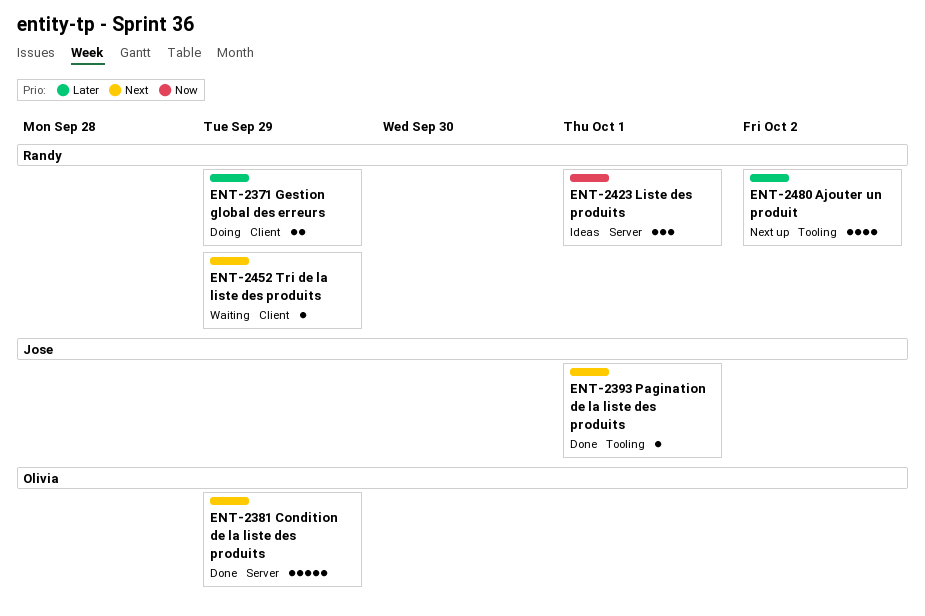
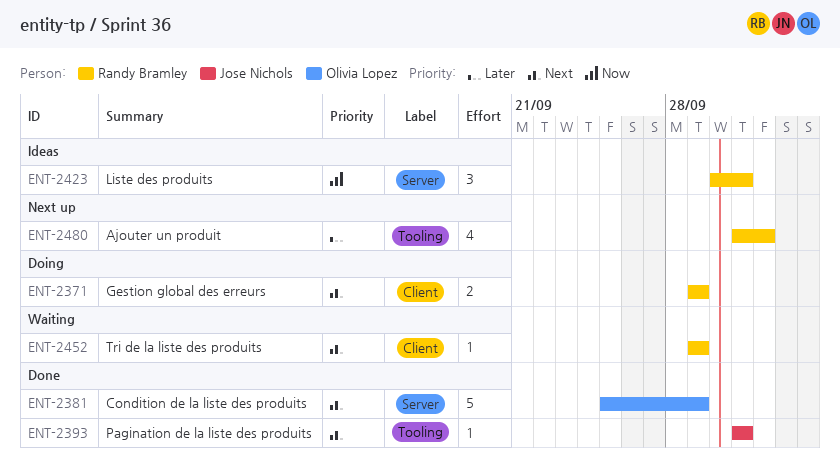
ENT-2371, priority: Later -> Next

